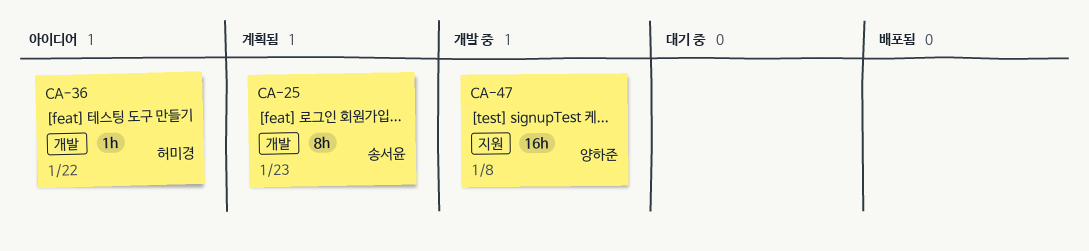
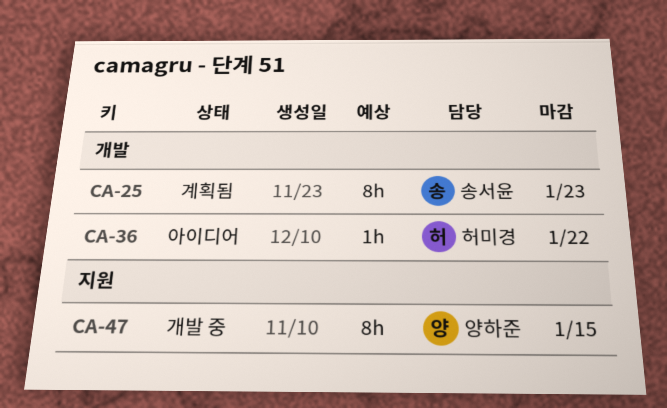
CA-47, estimate: 16h -> 8h
CA-47, due: Jan 8 -> Jan 15

